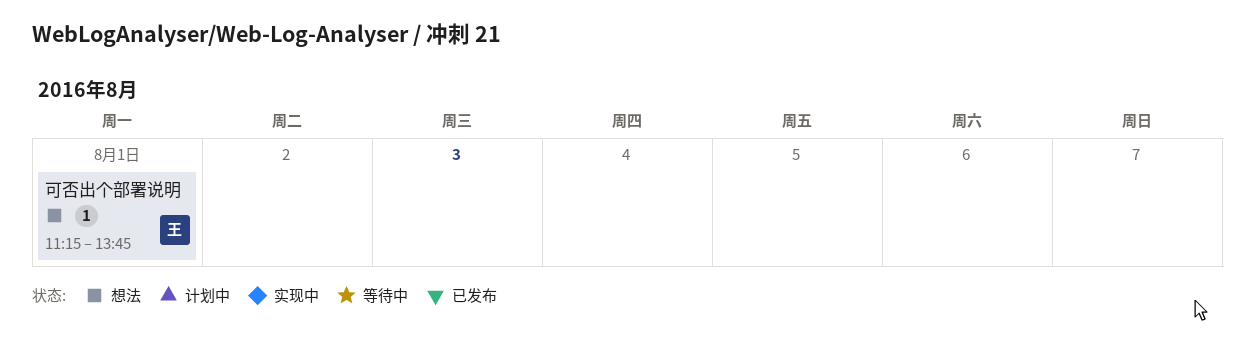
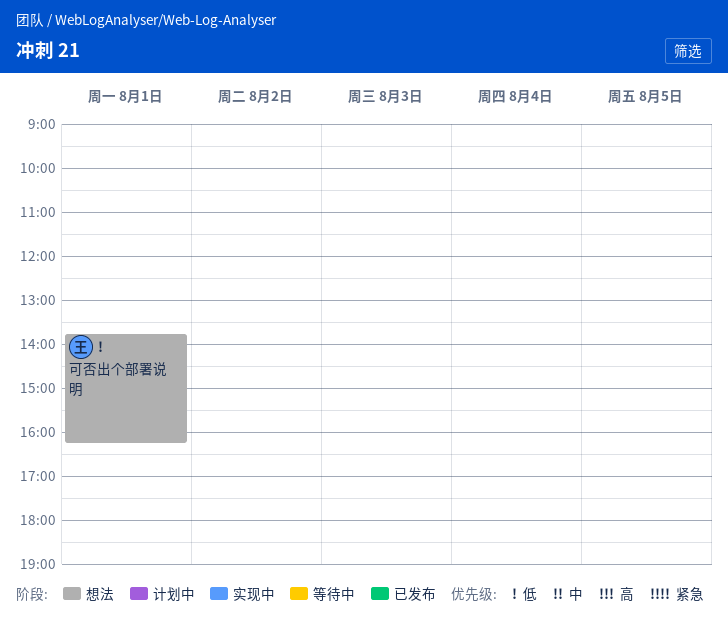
可否出个部署说明, begins: 11:15 -> 13:45
可否出个部署说明, ends: 13:45 -> 16:15

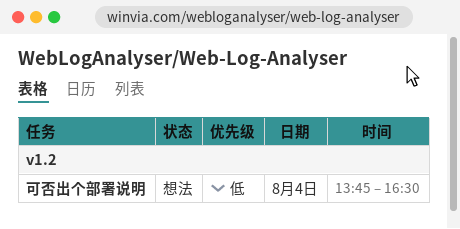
可否出个部署说明, day: Aug 1 -> Aug 4
可否出个部署说明, ends: 16:15 -> 16:30

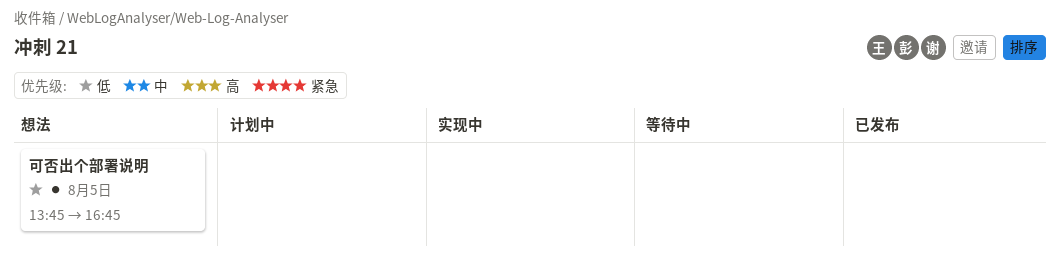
可否出个部署说明, day: Aug 4 -> Aug 5
可否出个部署说明, ends: 16:30 -> 16:45

